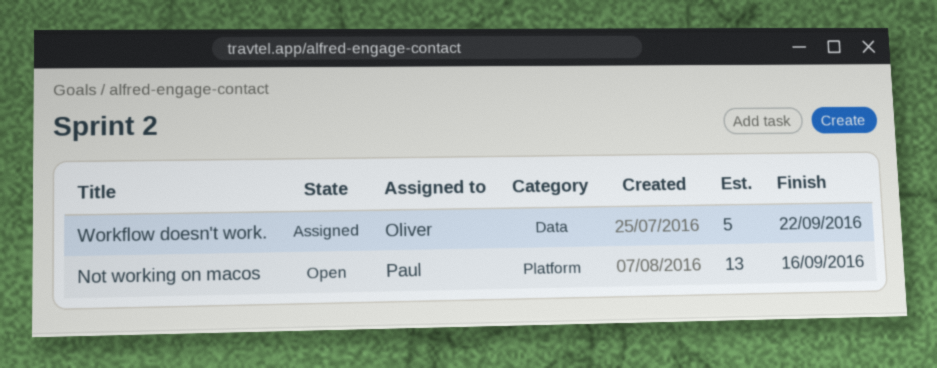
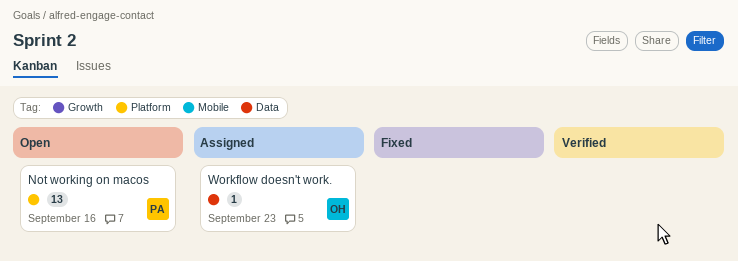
Workflow doesn't work., estimate: 5 -> 1
Workflow doesn't work., due: Sep 22 -> Sep 23

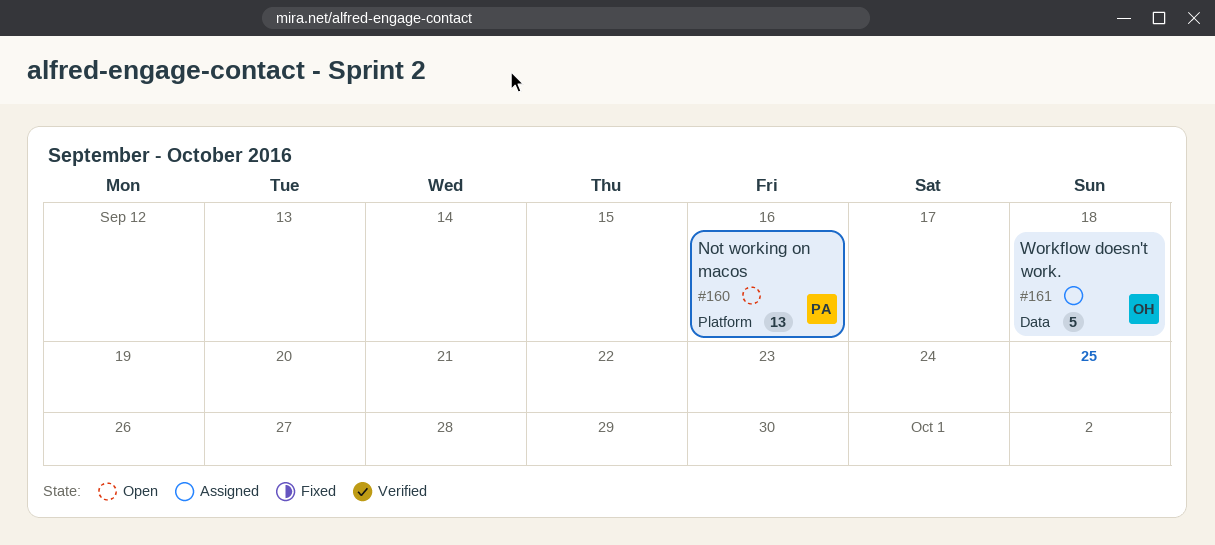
Workflow doesn't work., estimate: 1 -> 5
Workflow doesn't work., due: Sep 23 -> Sep 18

